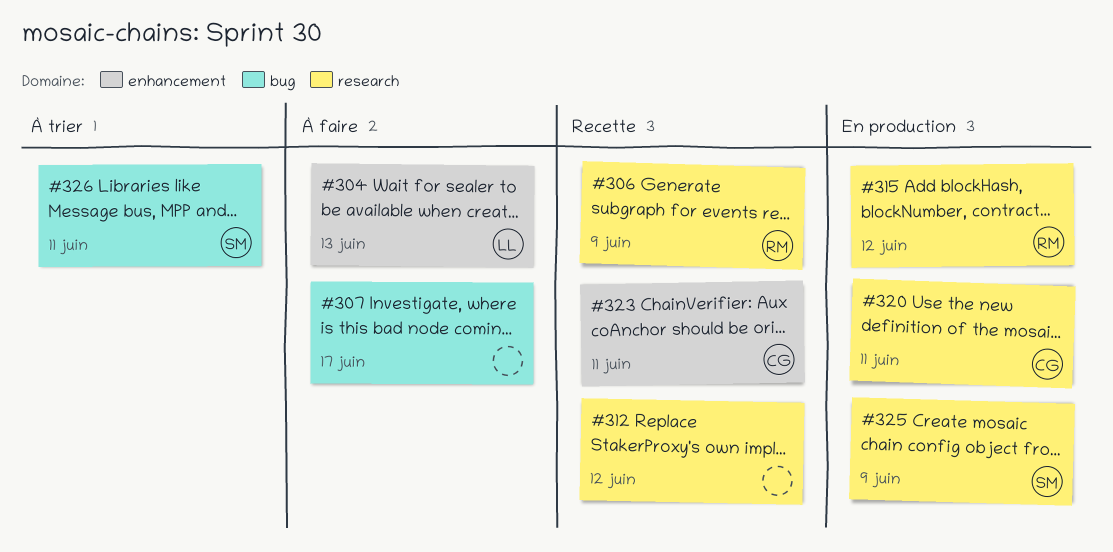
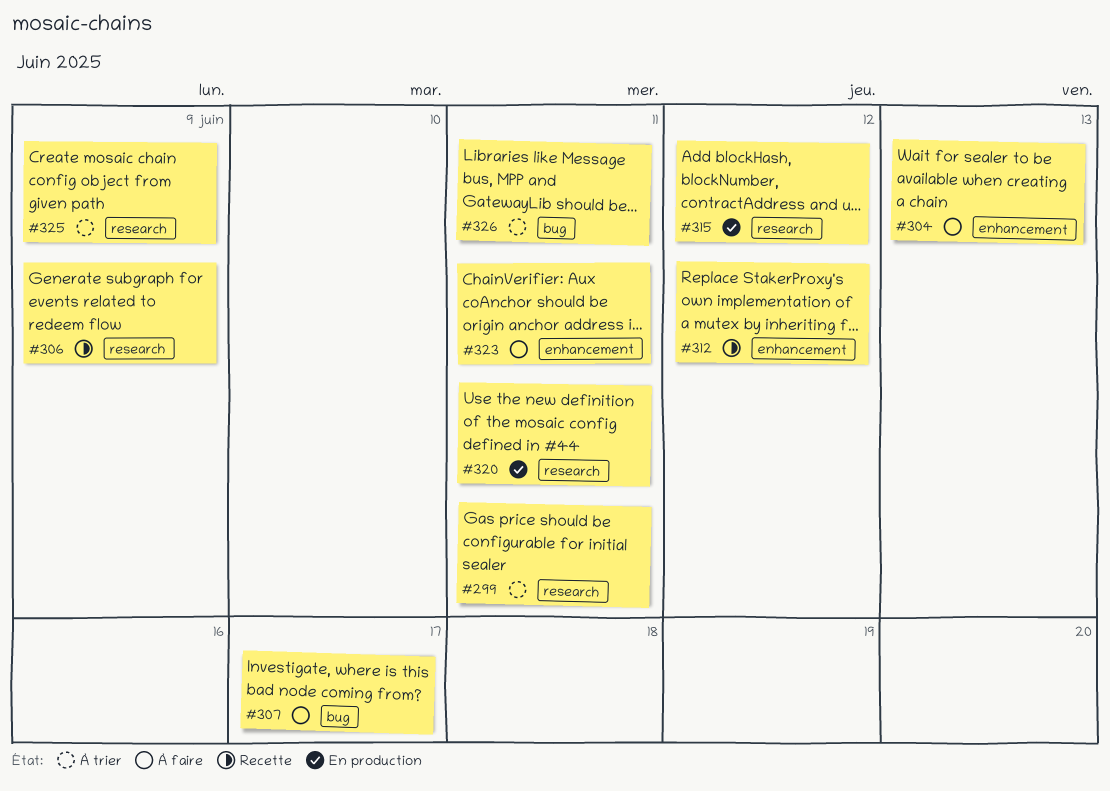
#299: none -> present
#312, label: research -> enhancement
#323, status: Recette -> À faire
#325, status: En production -> À trier

